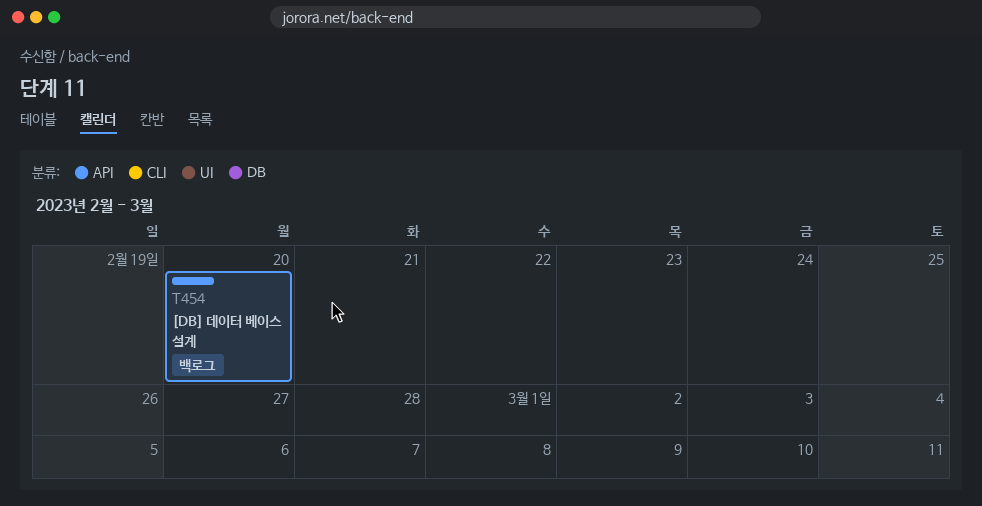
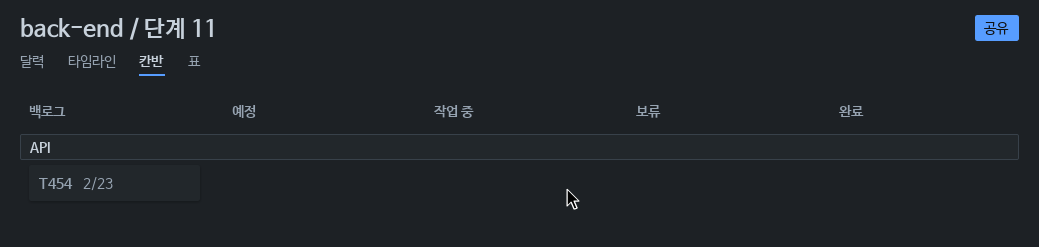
T454, due: Feb 20 -> Feb 23

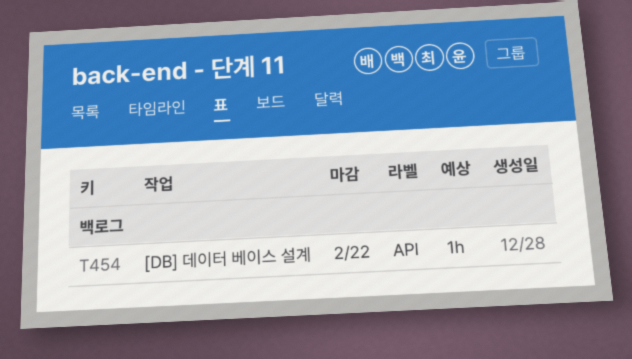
T454, due: Feb 23 -> Feb 22

